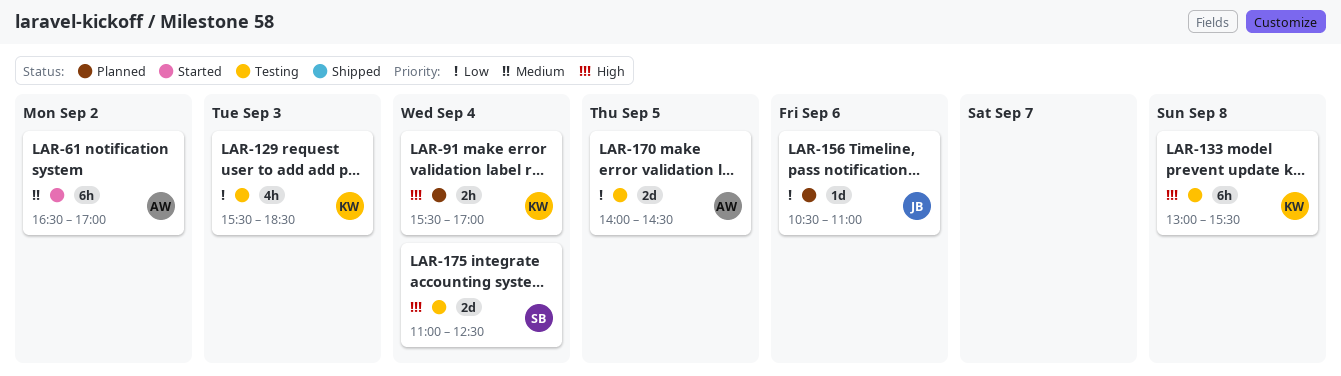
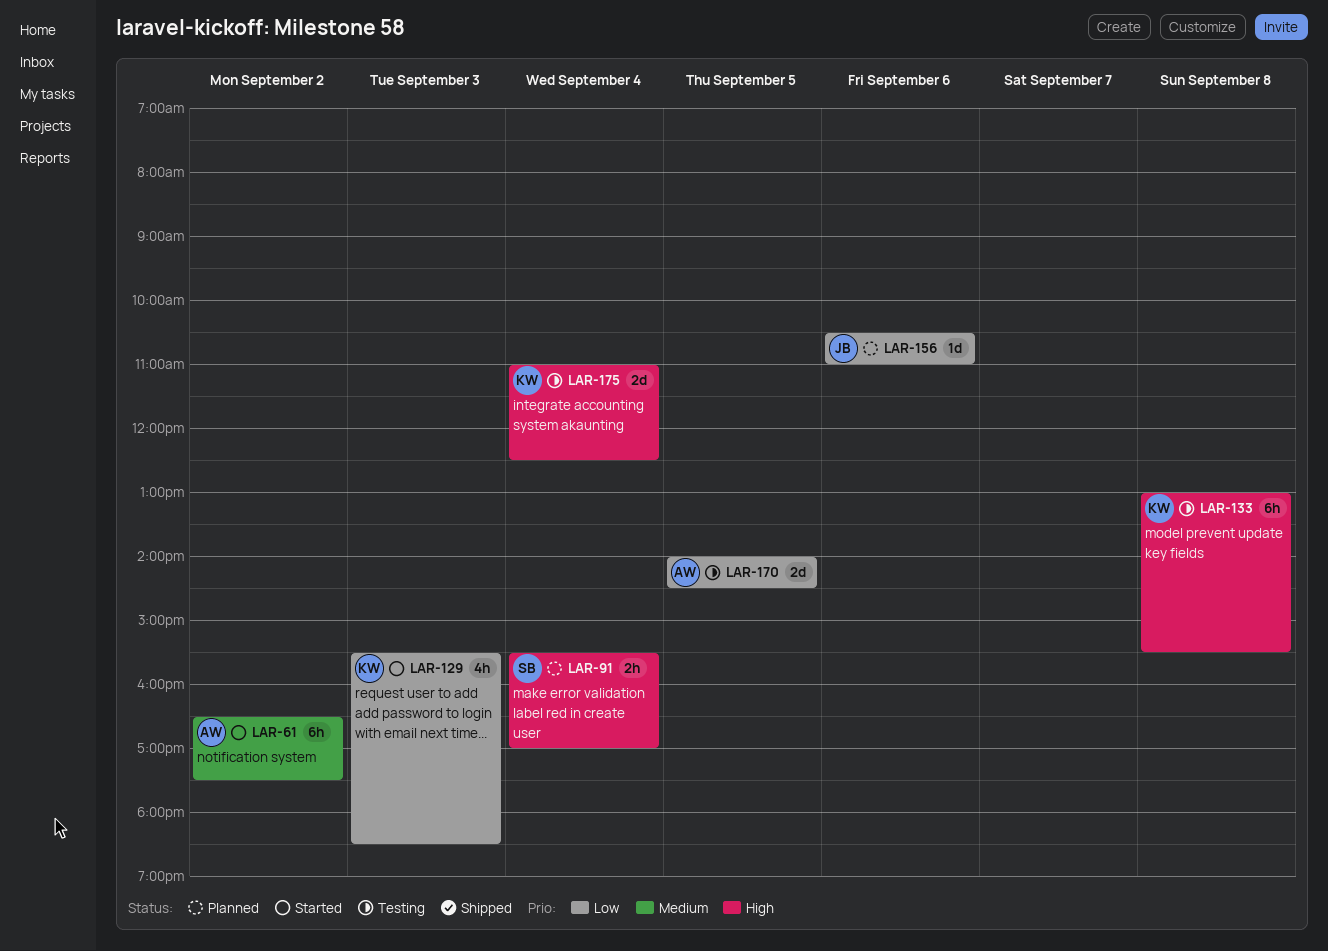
LAR-61, ends: 17:00 -> 17:30
LAR-91, owner: KW -> SB
LAR-129, status: Testing -> Started
LAR-175, owner: SB -> KW

